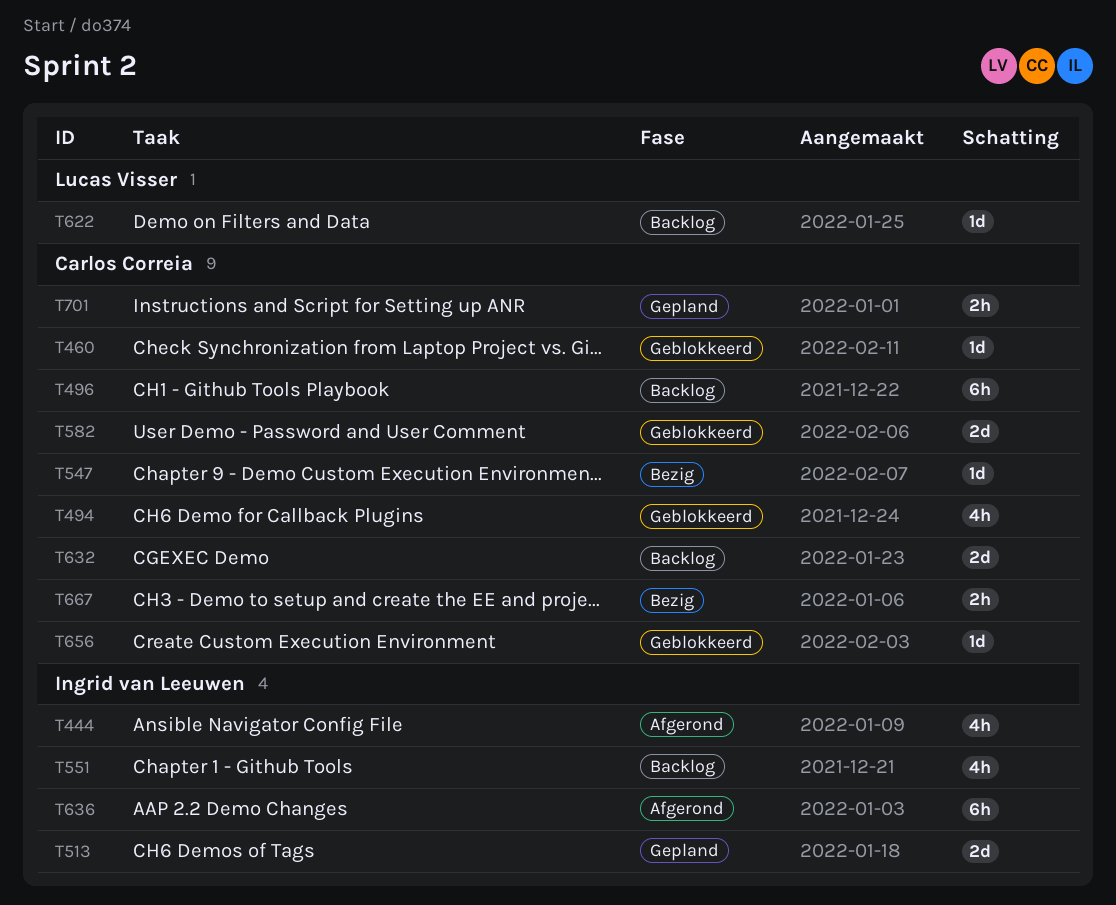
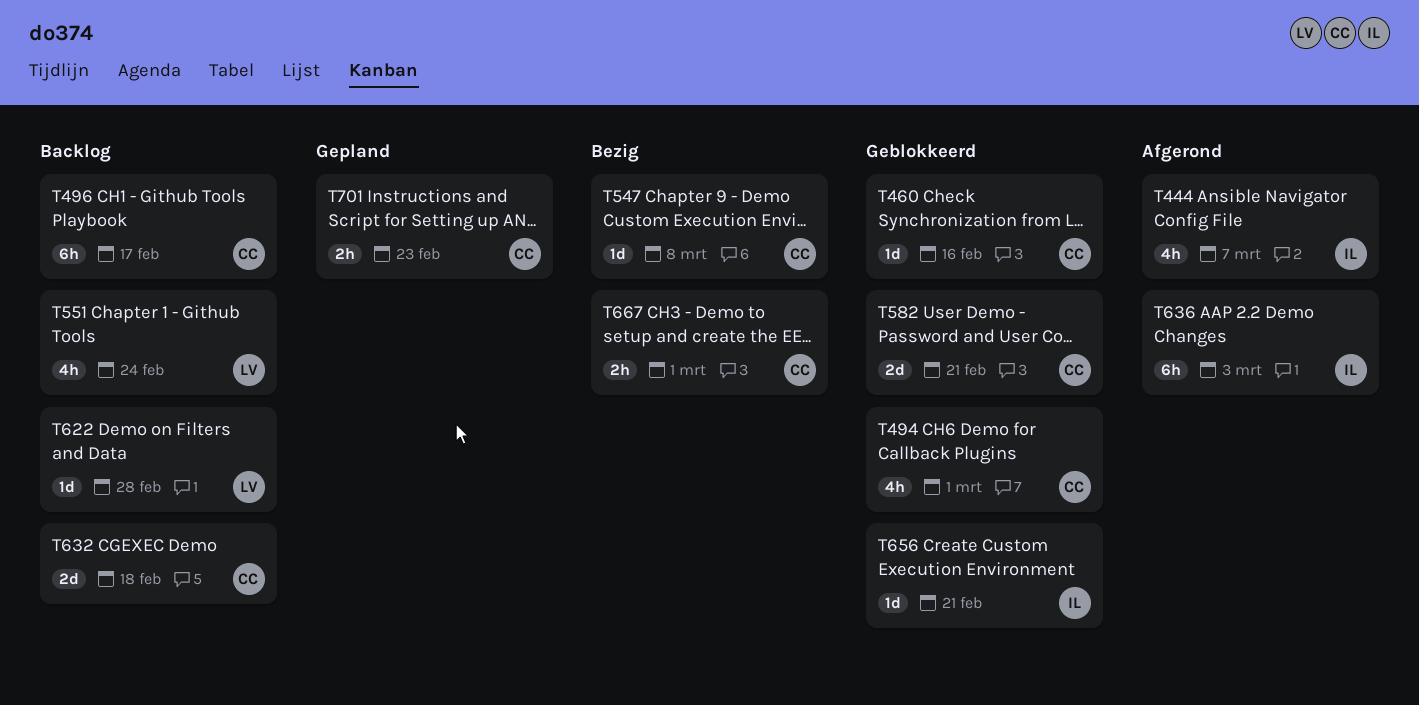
T513: present -> none
T551, owner: Ingrid van Leeuwen -> Lucas Visser
T656, owner: Carlos Correia -> Ingrid van Leeuwen

